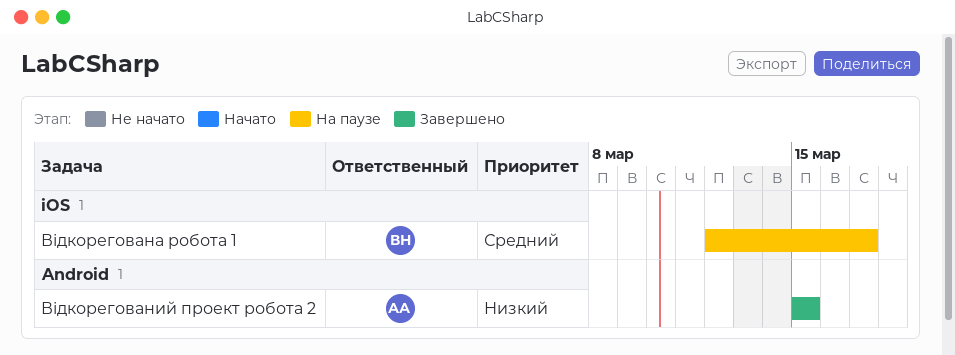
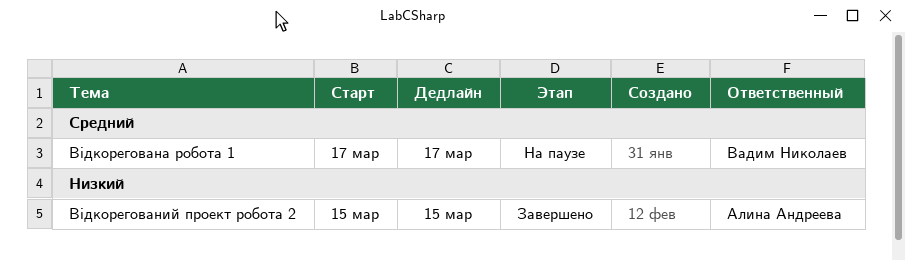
Відкорегована робота 1, start: Mar 12 -> Mar 17

